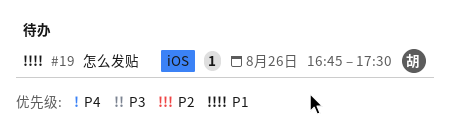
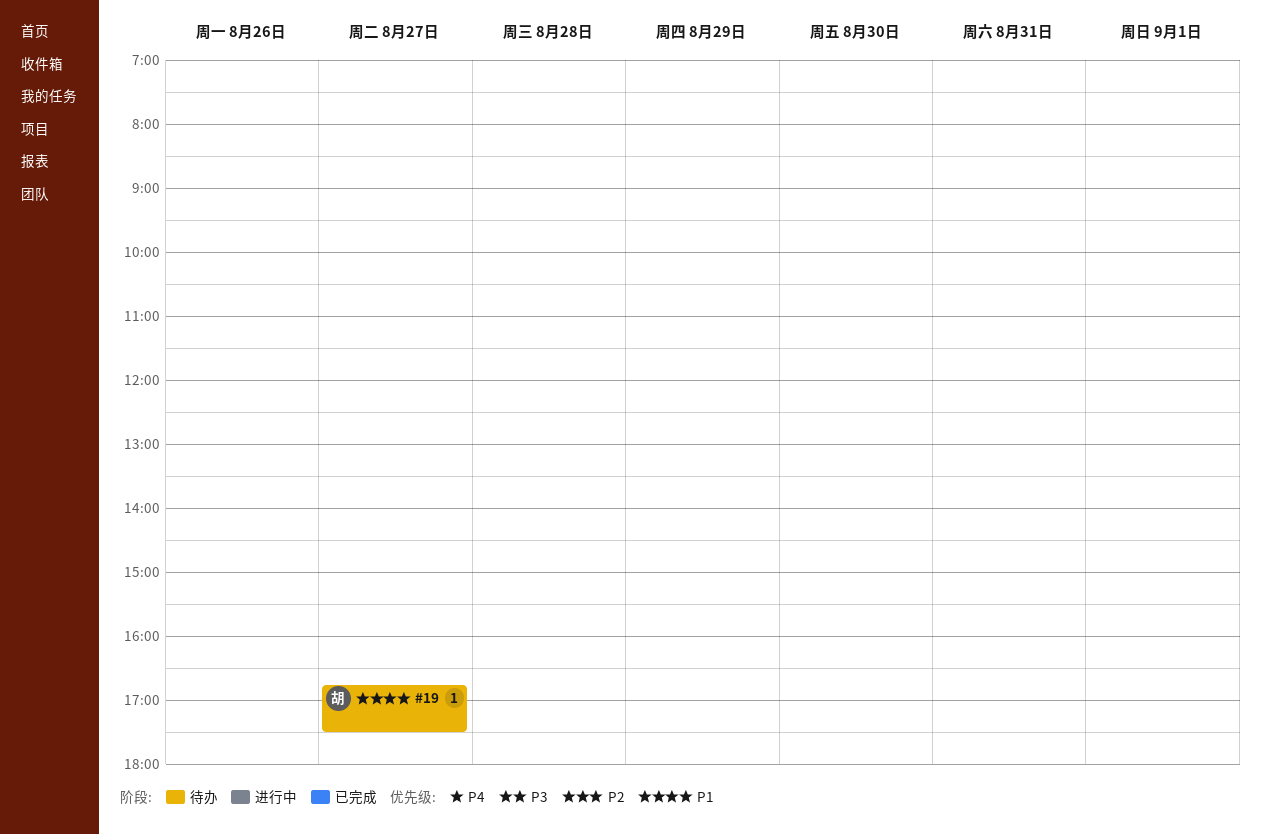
#19, day: Aug 26 -> Aug 27

